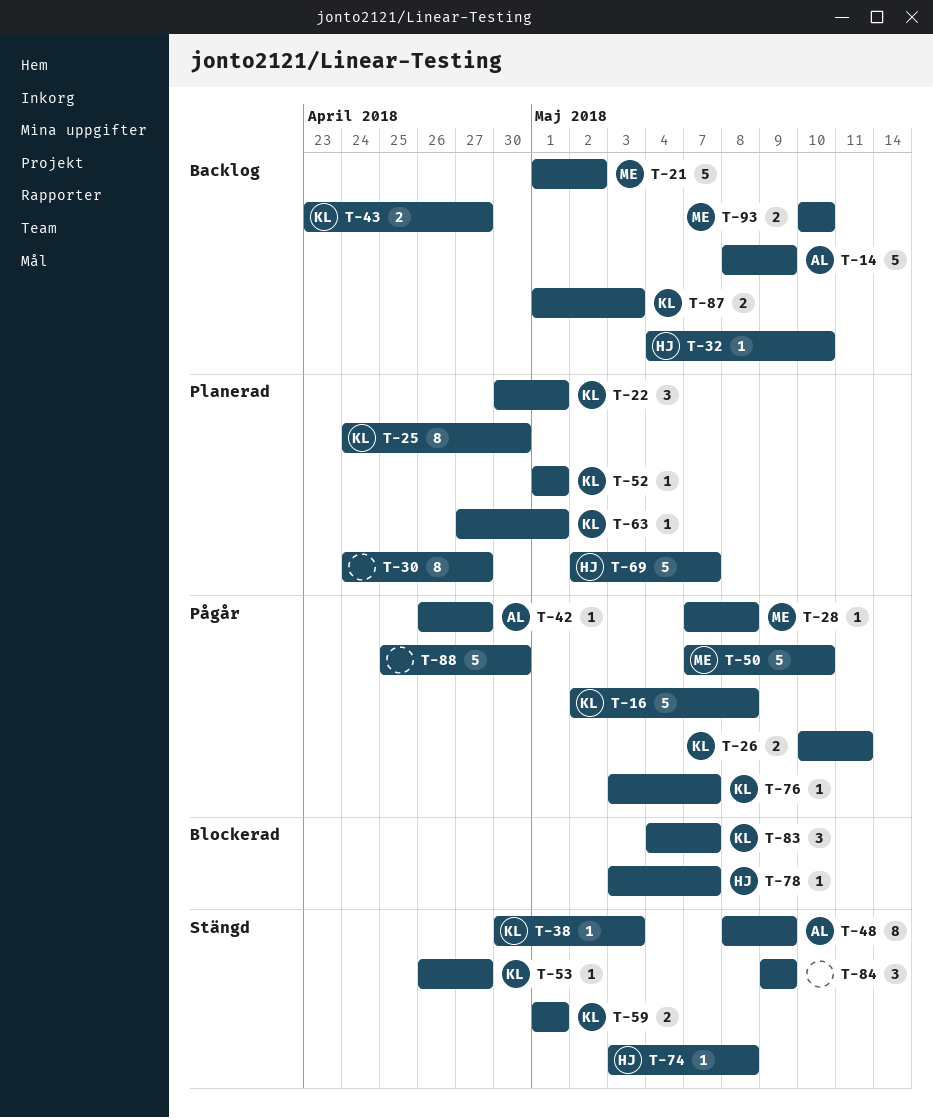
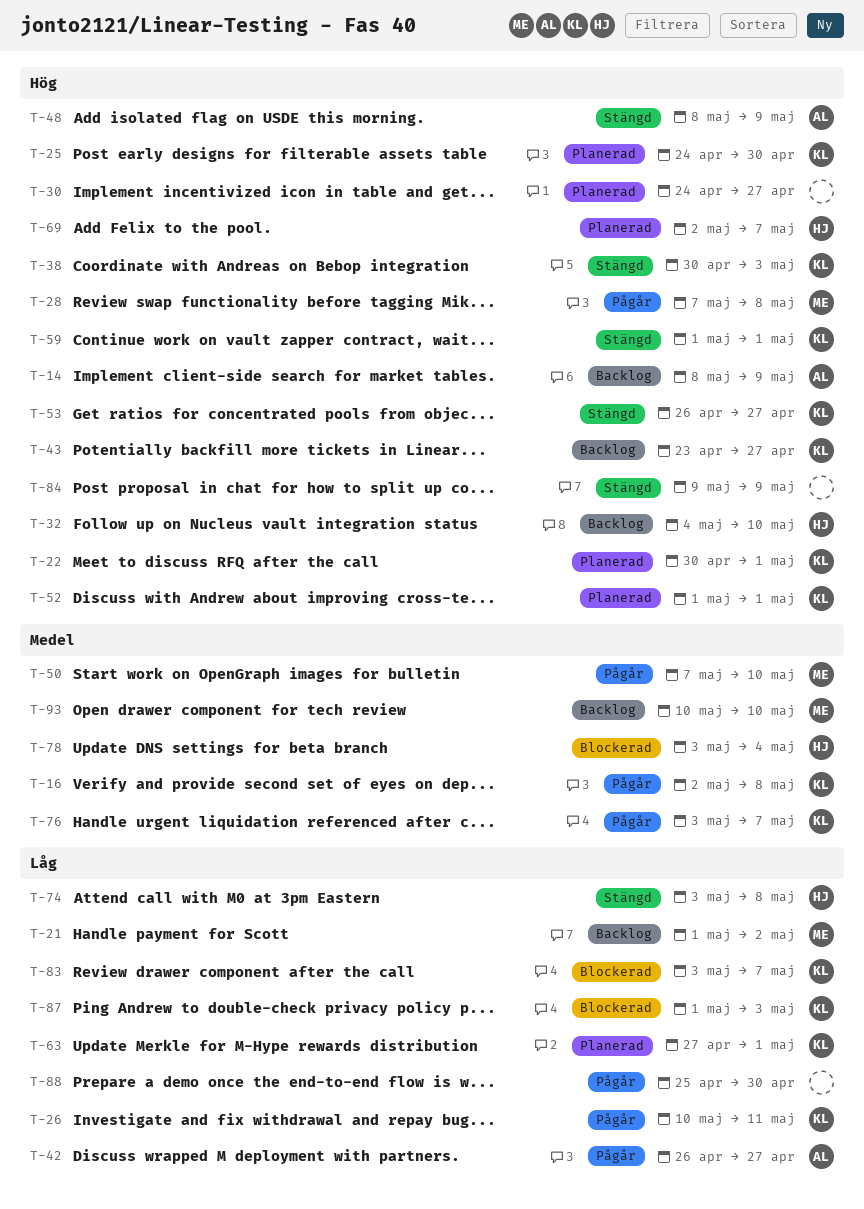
T-78, due: May 7 -> May 4
T-83, start: May 4 -> May 3
T-87, status: Backlog -> Blockerad

